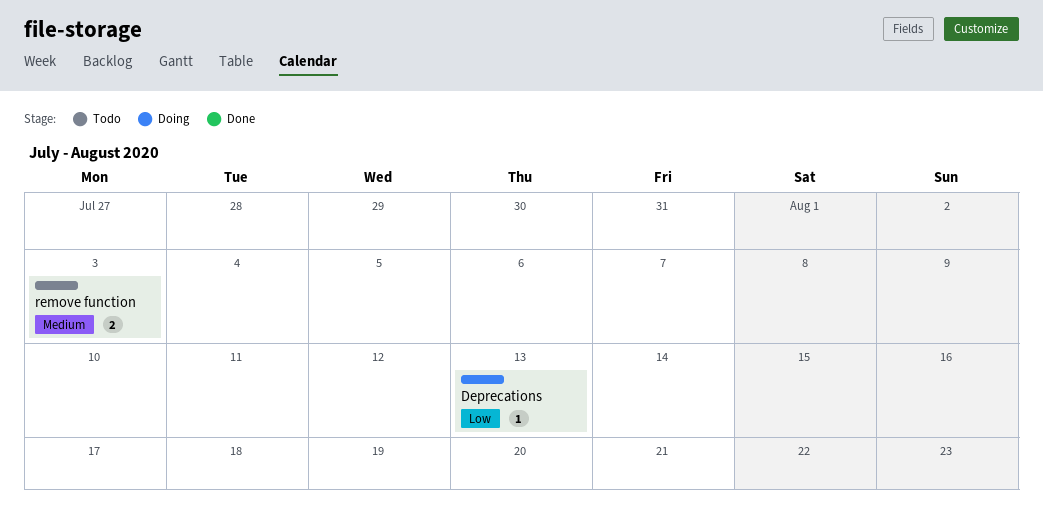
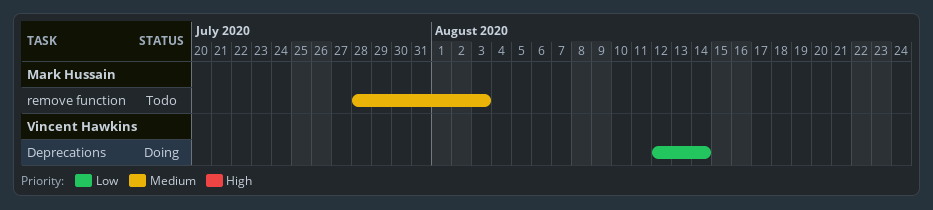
Deprecations, due: Aug 13 -> Aug 14

